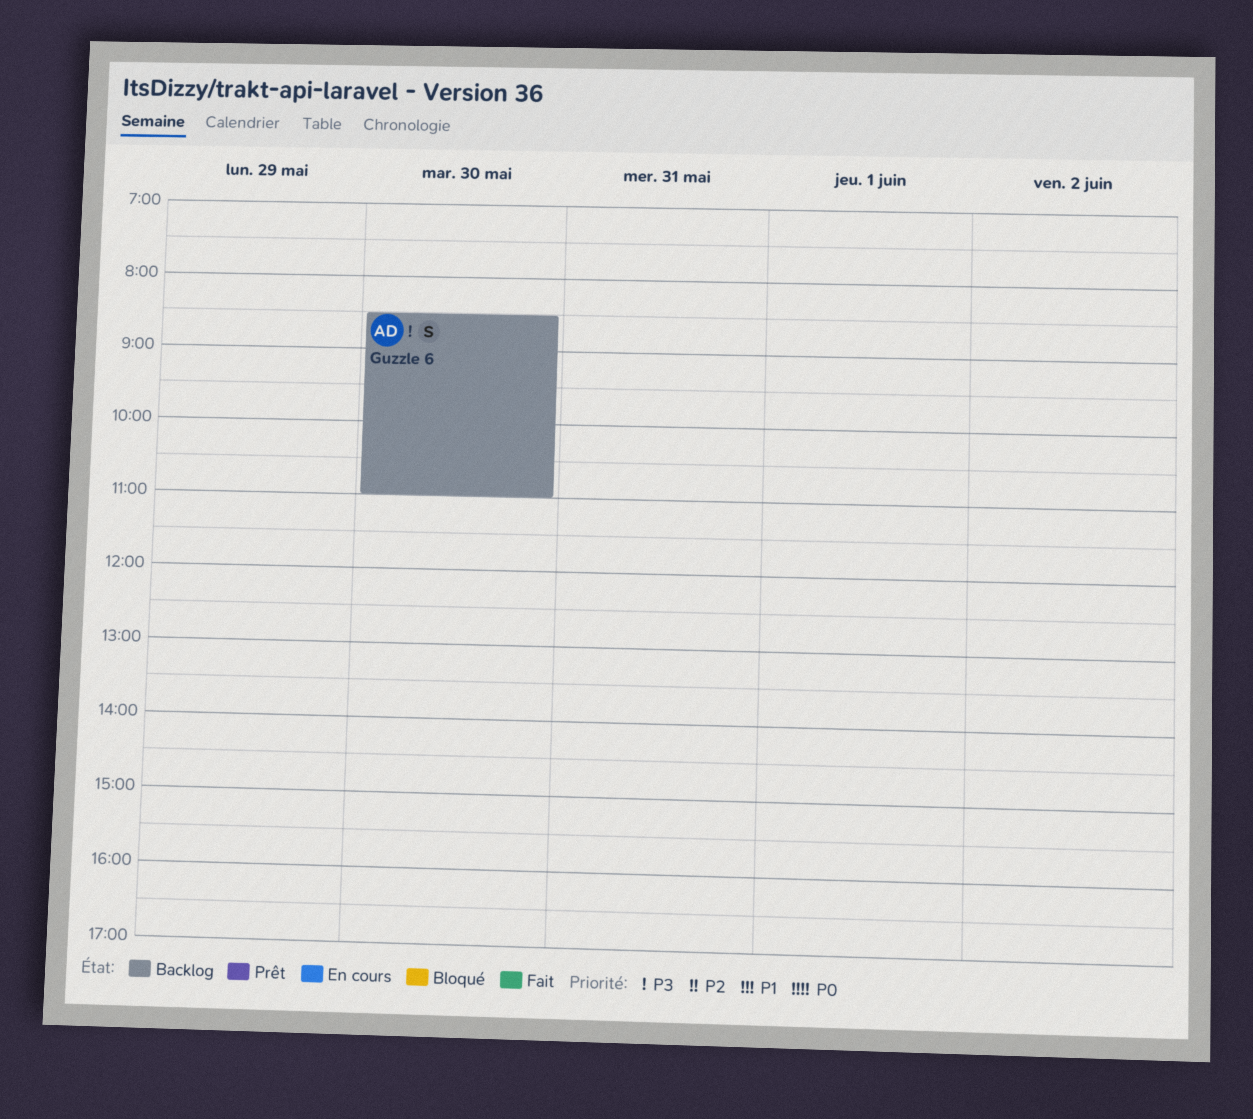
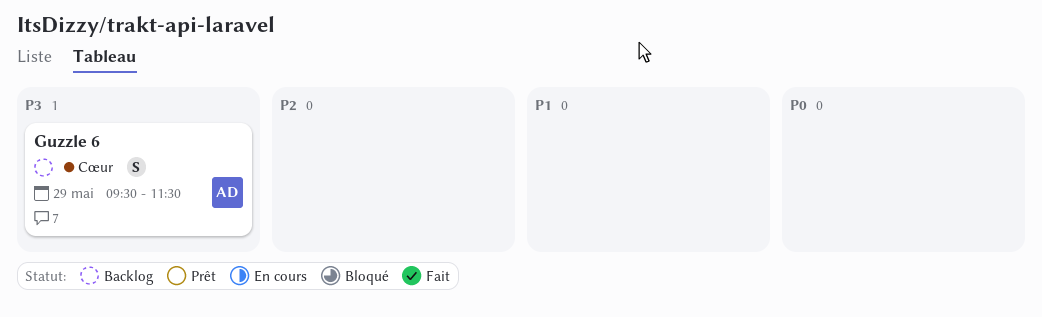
Guzzle 6, day: May 30 -> May 29
Guzzle 6, begins: 08:30 -> 09:30
Guzzle 6, ends: 11:00 -> 11:30

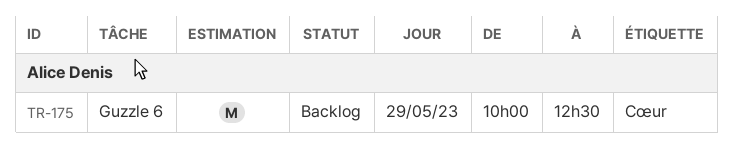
Guzzle 6, estimate: S -> M
Guzzle 6, begins: 09:30 -> 10:00
Guzzle 6, ends: 11:30 -> 12:30

